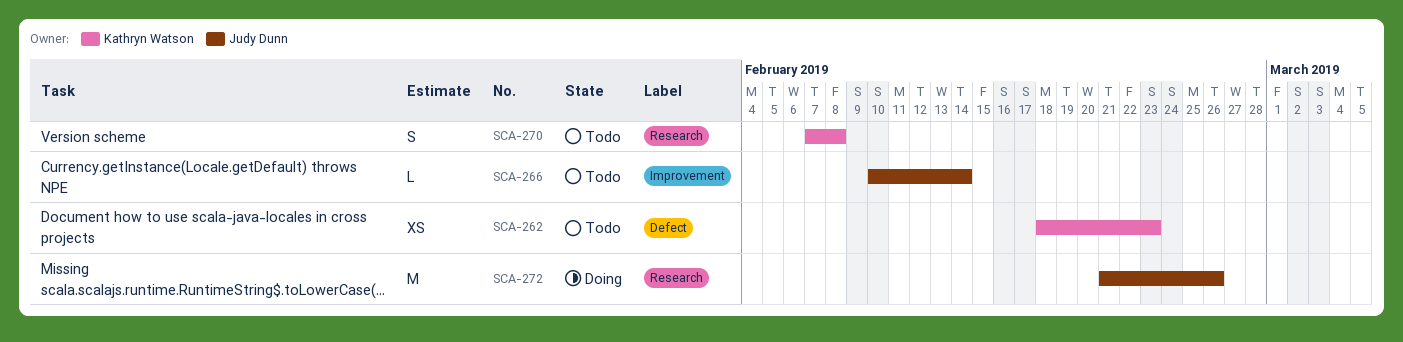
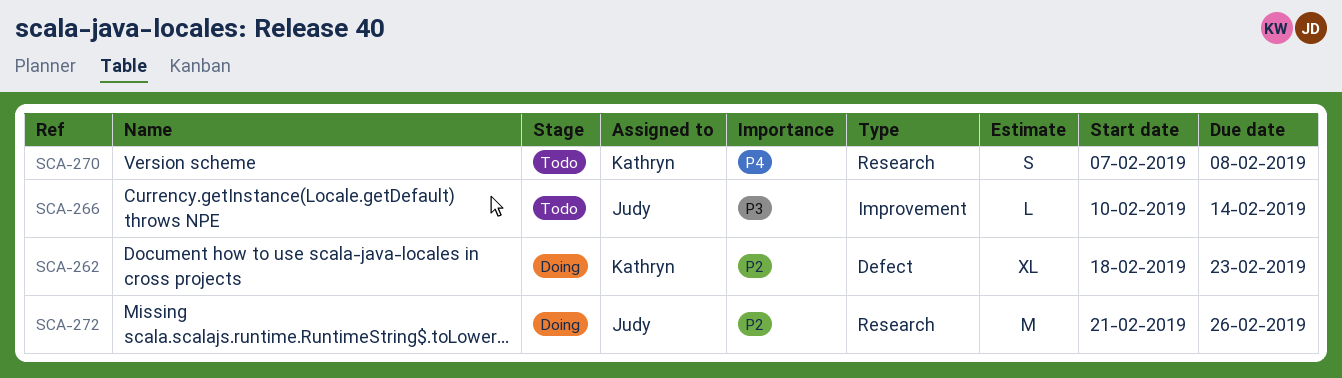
SCA-262, status: Todo -> Doing
SCA-262, estimate: XS -> XL

